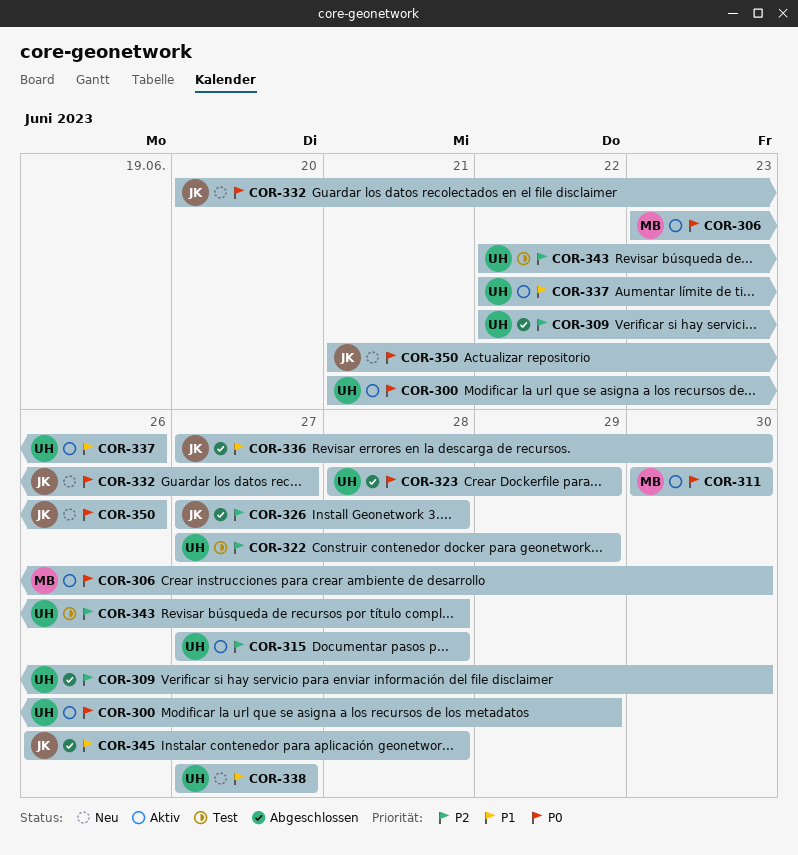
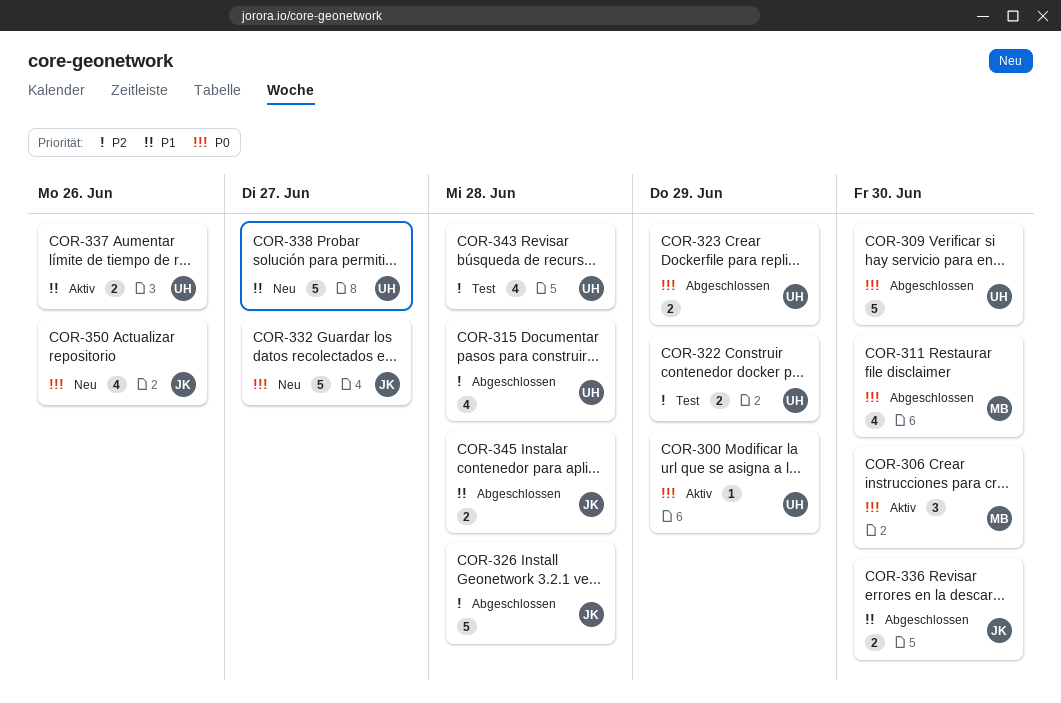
COR-309, priority: P2 -> P0
COR-311, status: Aktiv -> Abgeschlossen
COR-315, status: Aktiv -> Abgeschlossen

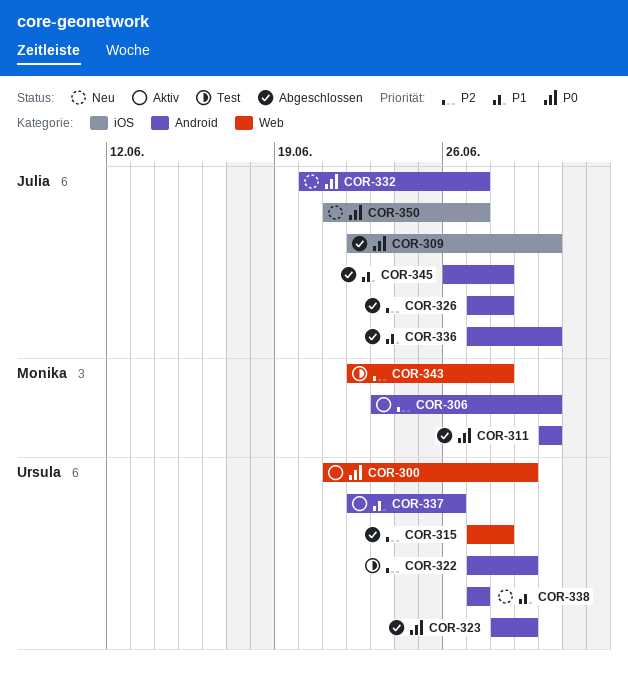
COR-306, priority: P0 -> P2
COR-309, owner: Ursula -> Julia
COR-343, owner: Ursula -> Monika
COR-350, due: Jun 26 -> Jun 27

